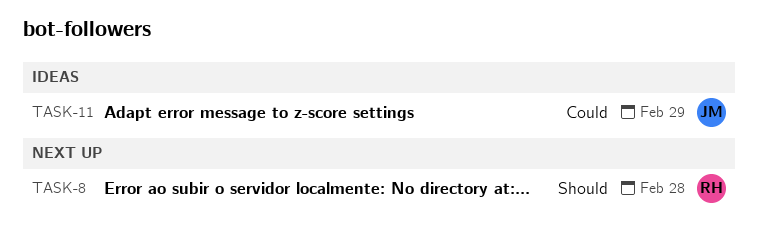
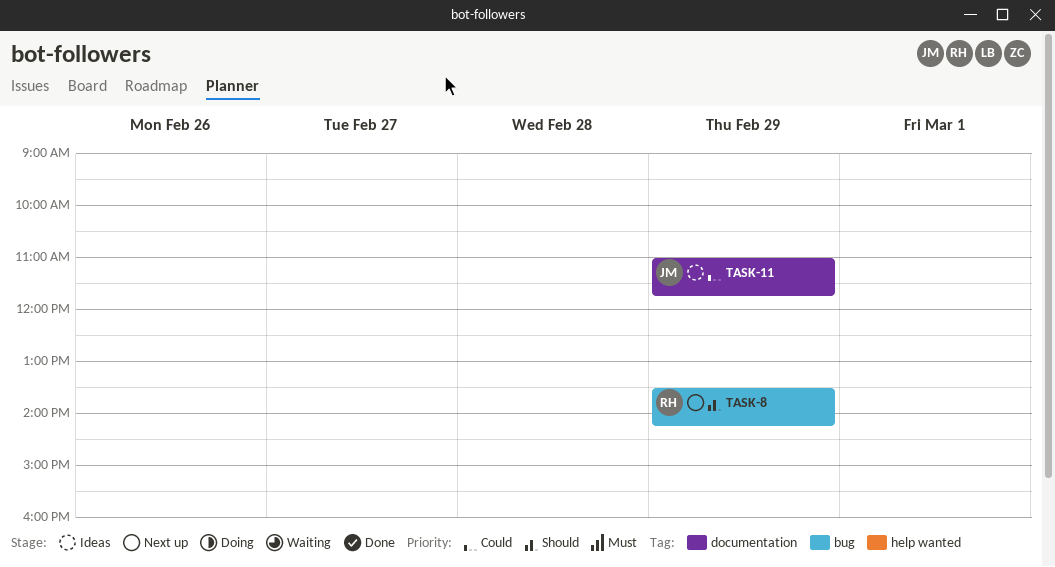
TASK-8, day: Feb 28 -> Feb 29

